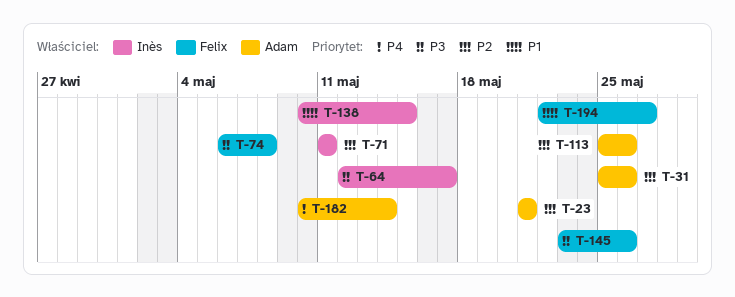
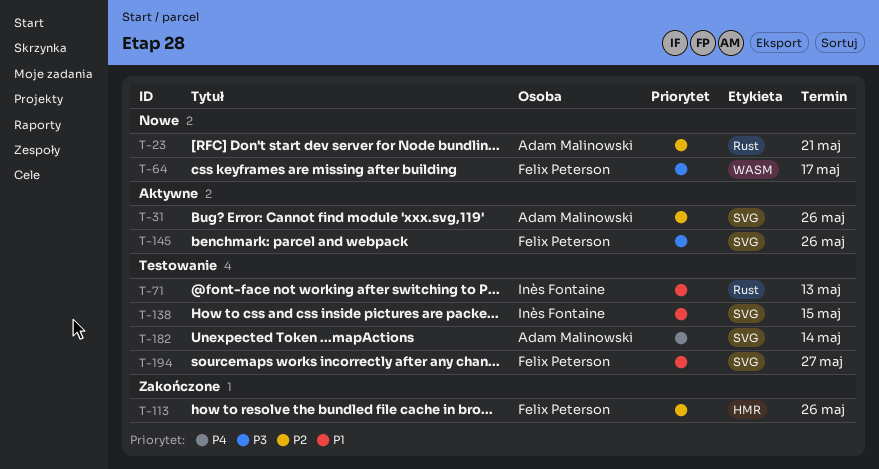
T-64, owner: Inès Fontaine -> Felix Peterson
T-71, priority: P2 -> P1
T-71, due: May 11 -> May 13
T-74: present -> none
T-113, owner: Adam Malinowski -> Felix Peterson

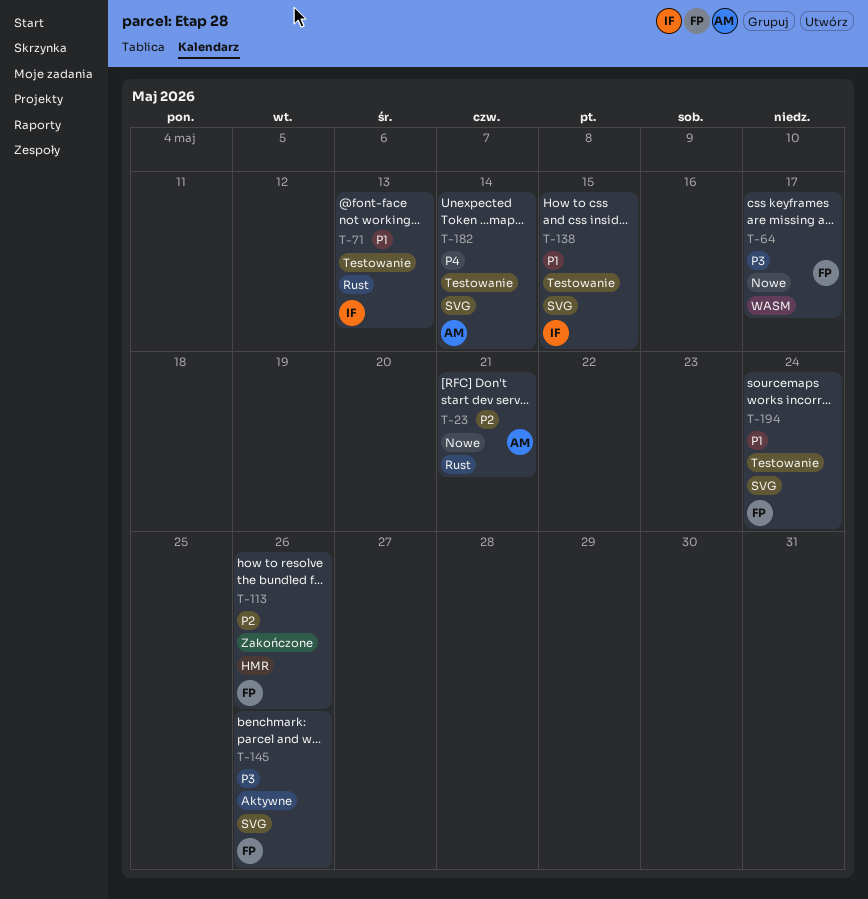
T-31: present -> none
T-194, due: May 27 -> May 24

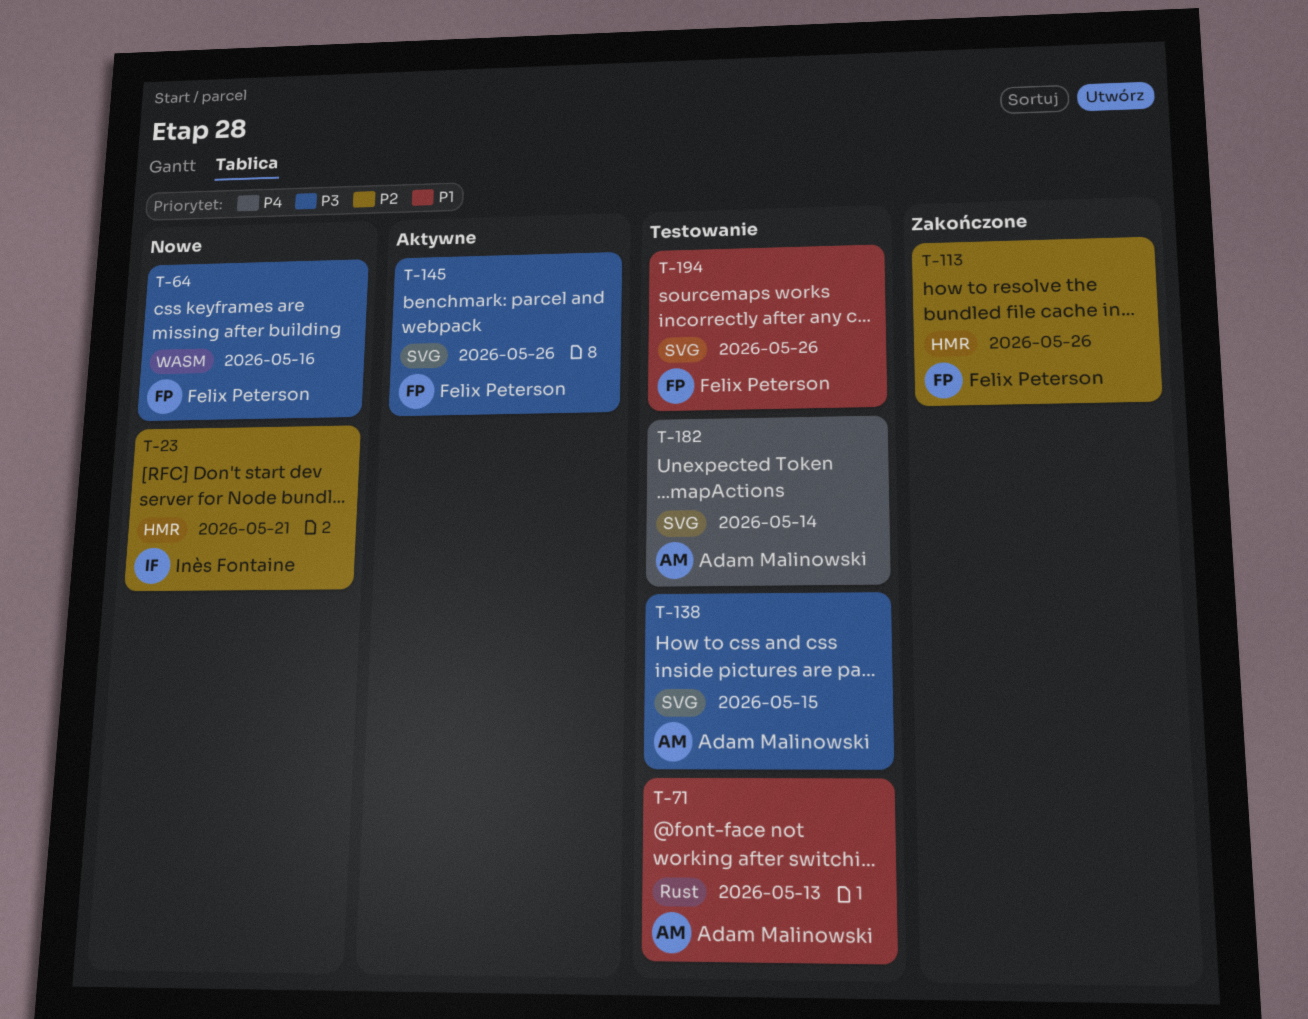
T-23, owner: Adam Malinowski -> Inès Fontaine
T-23, label: Rust -> HMR
T-64, due: May 17 -> May 16
T-71, owner: Inès Fontaine -> Adam Malinowski
T-138, owner: Inès Fontaine -> Adam Malinowski
T-138, priority: P1 -> P3
T-194, due: May 24 -> May 26

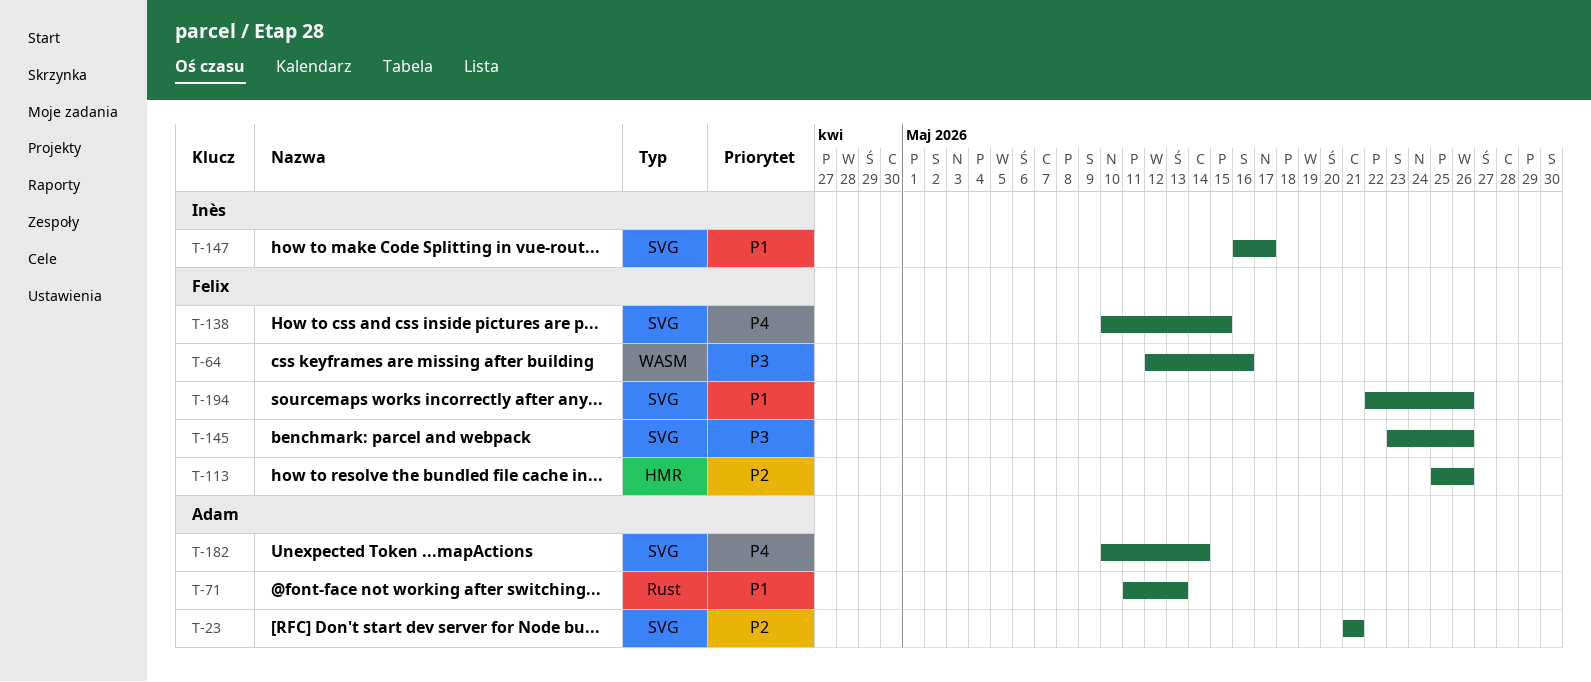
T-23, owner: Inès Fontaine -> Adam Malinowski
T-23, label: HMR -> SVG
T-138, owner: Adam Malinowski -> Felix Peterson
T-138, priority: P3 -> P4
T-147: none -> present

